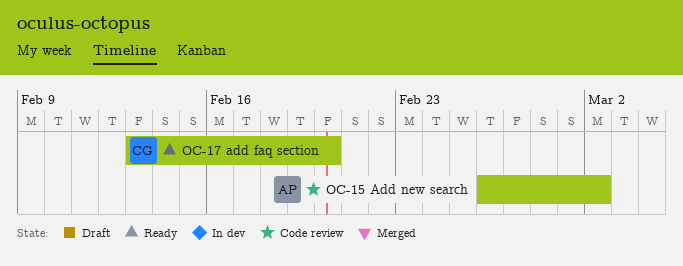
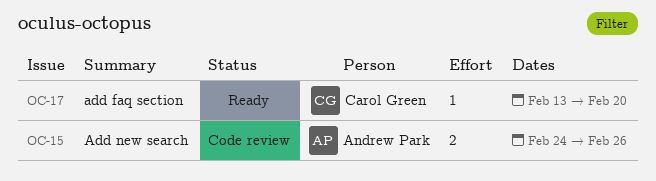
OC-15, start: Feb 26 -> Feb 24
OC-15, due: Mar 2 -> Feb 26

